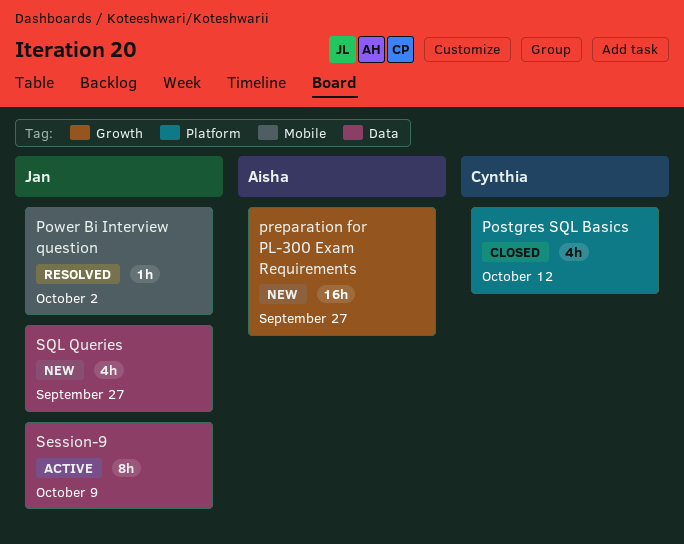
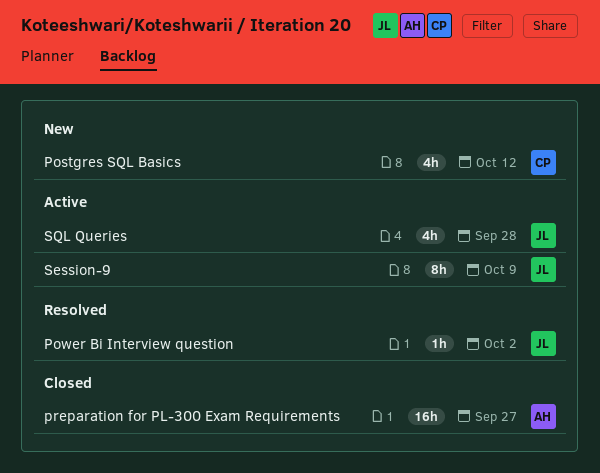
Postgres SQL Basics, status: Closed -> New
preparation for PL-300 Exam Requirements, status: New -> Closed
SQL Queries, status: New -> Active
SQL Queries, due: Sep 27 -> Sep 28

